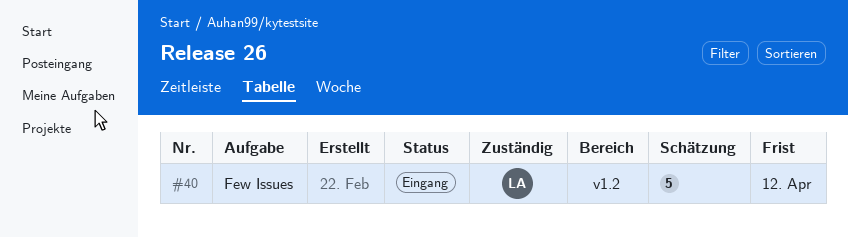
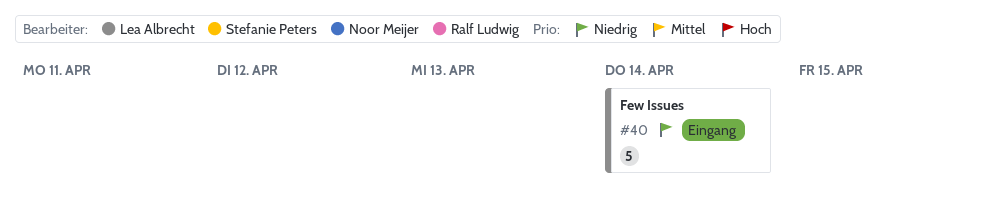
#40, due: Apr 12 -> Apr 14

